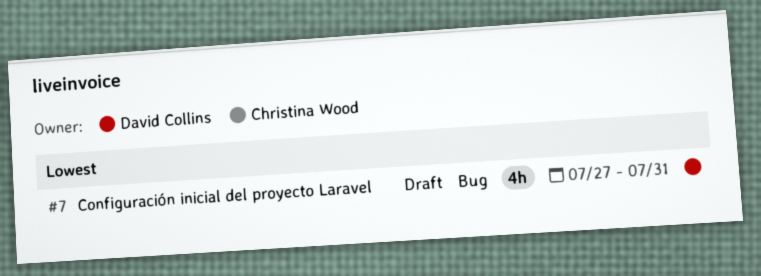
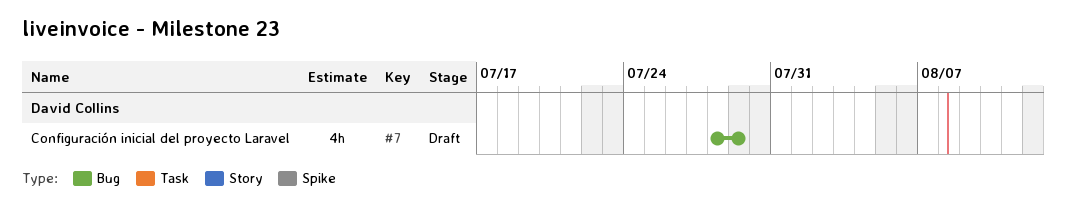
#7, start: Jul 27 -> Jul 28
#7, due: Jul 31 -> Jul 29

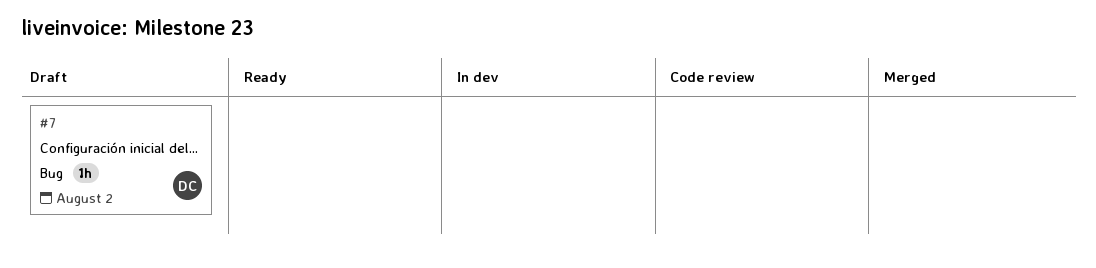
#7, estimate: 4h -> 1h
#7, due: Jul 29 -> Aug 2

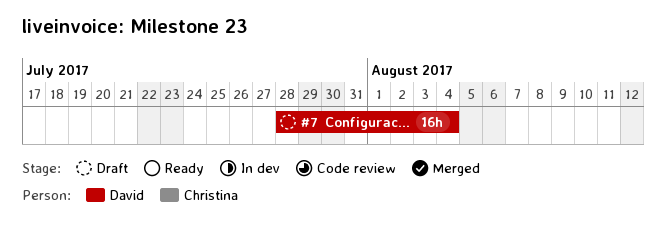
#7, estimate: 1h -> 16h
#7, due: Aug 2 -> Aug 4

